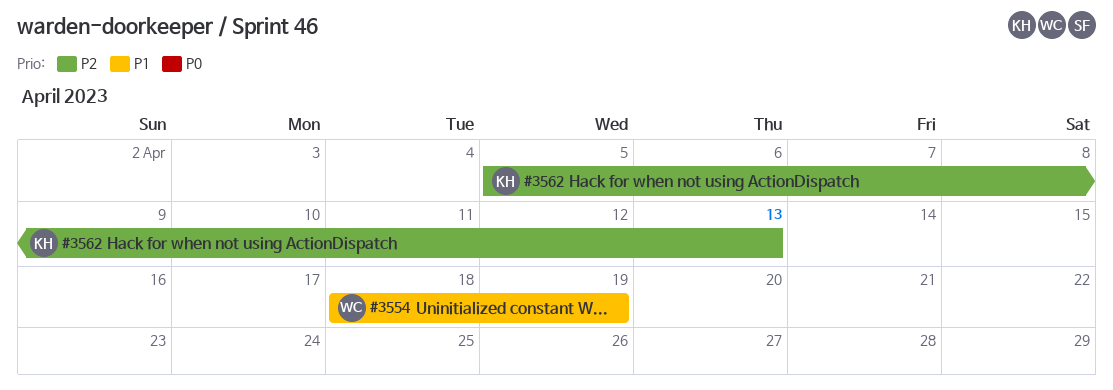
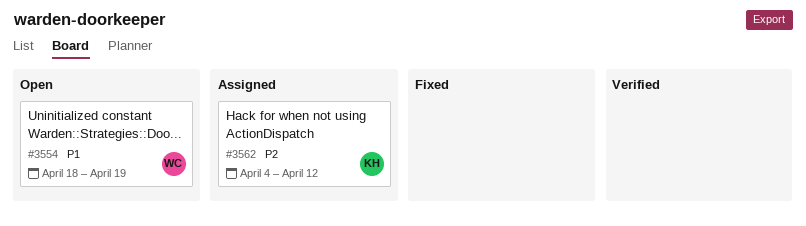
#3562, start: Apr 5 -> Apr 4
#3562, due: Apr 13 -> Apr 12

